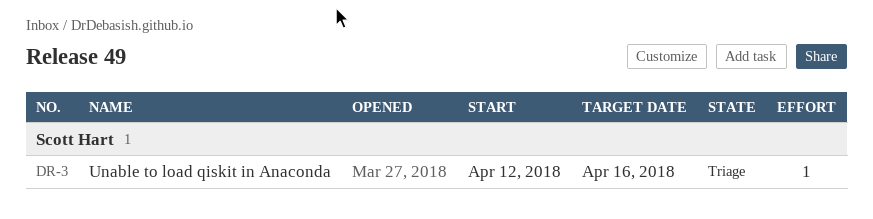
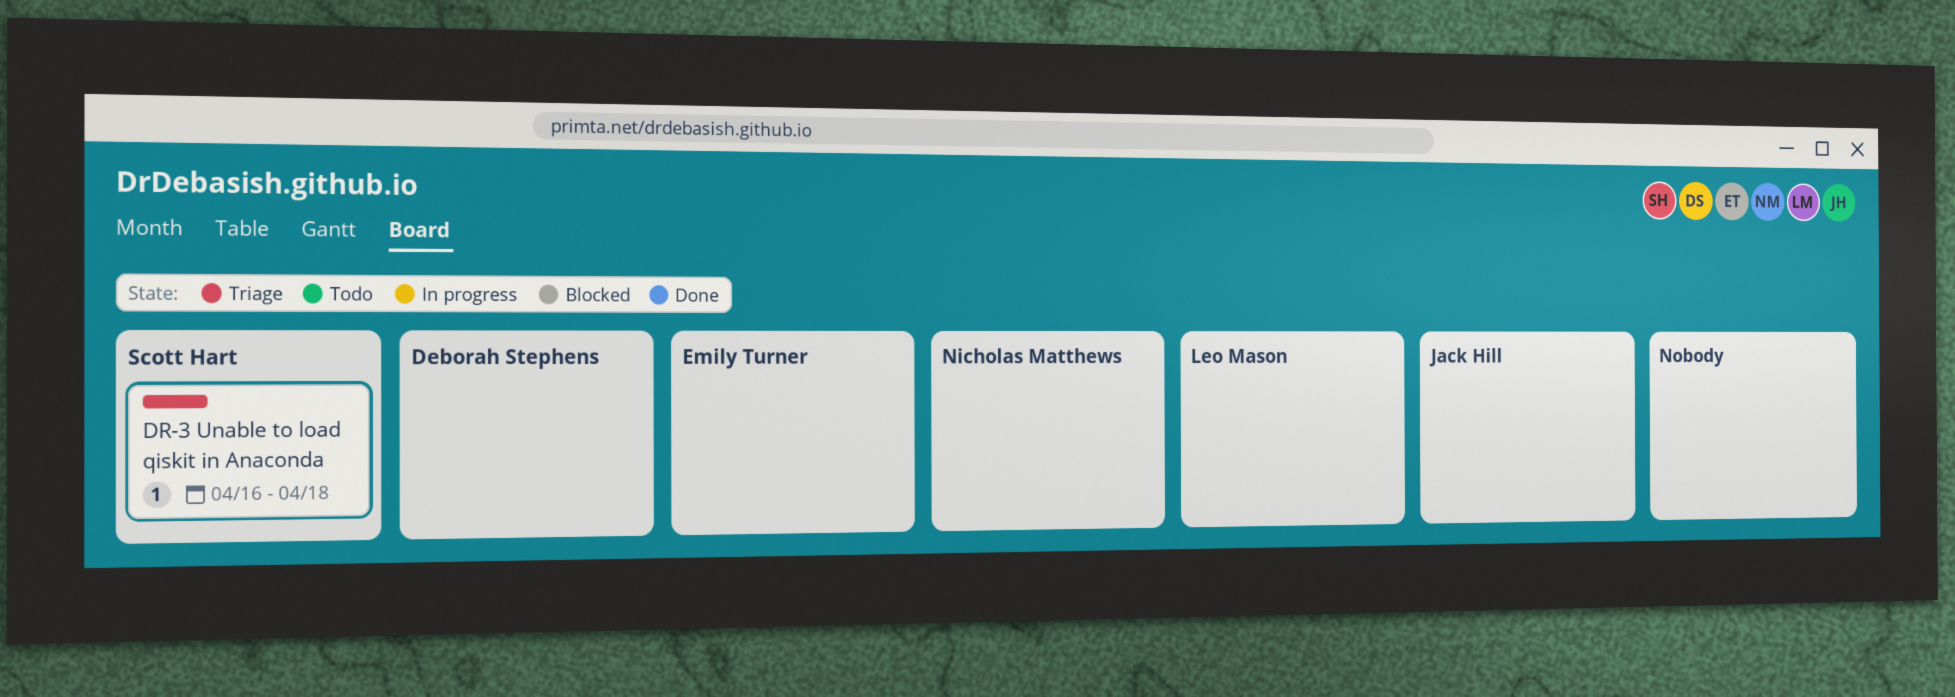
DR-3, start: Apr 12 -> Apr 16
DR-3, due: Apr 16 -> Apr 18

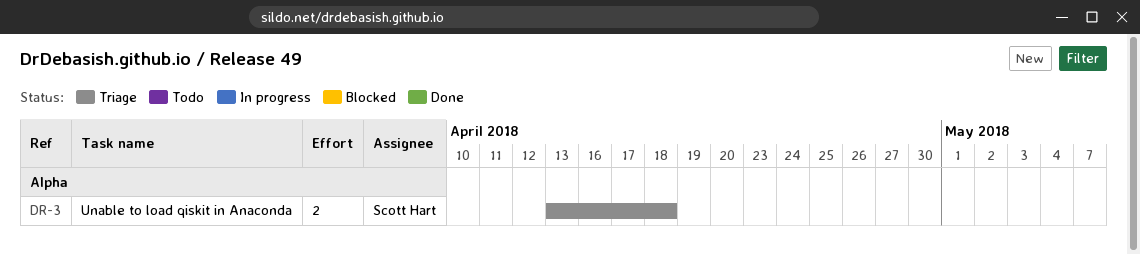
DR-3, estimate: 1 -> 2
DR-3, start: Apr 16 -> Apr 13

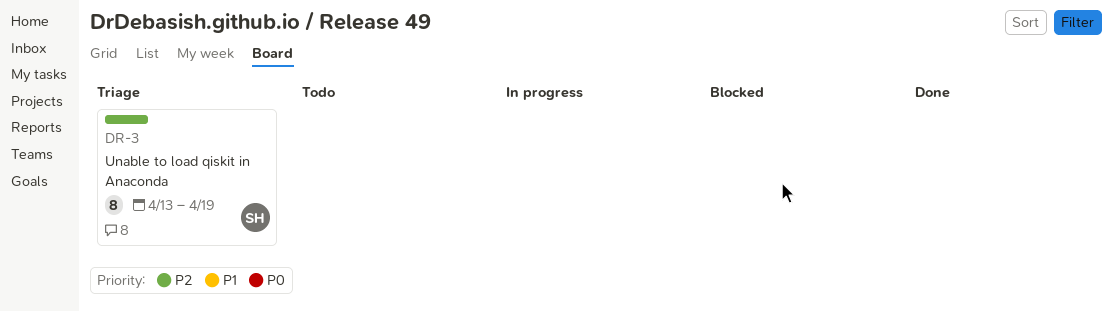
DR-3, estimate: 2 -> 8
DR-3, due: Apr 18 -> Apr 19

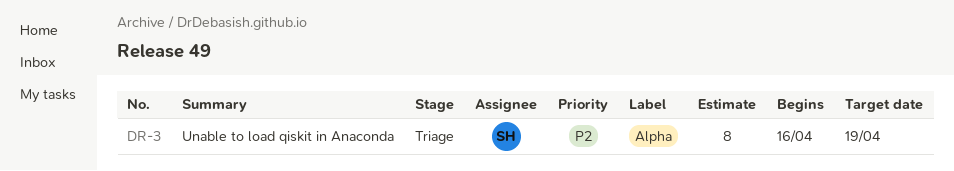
DR-3, start: Apr 13 -> Apr 16

